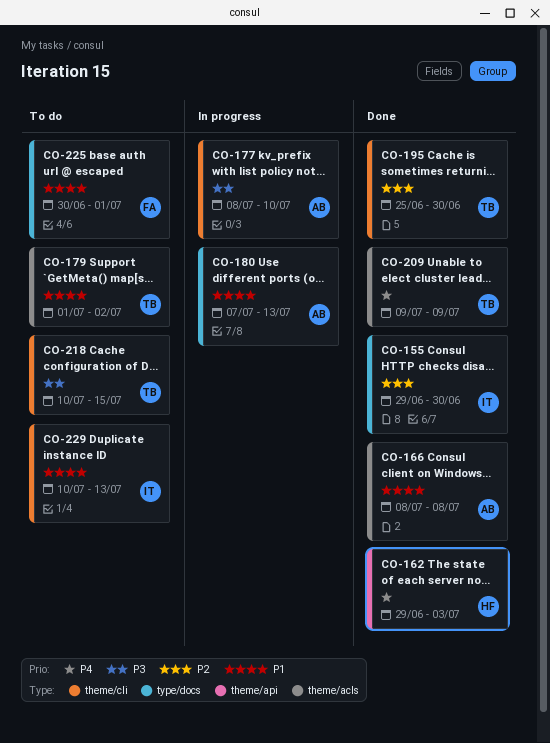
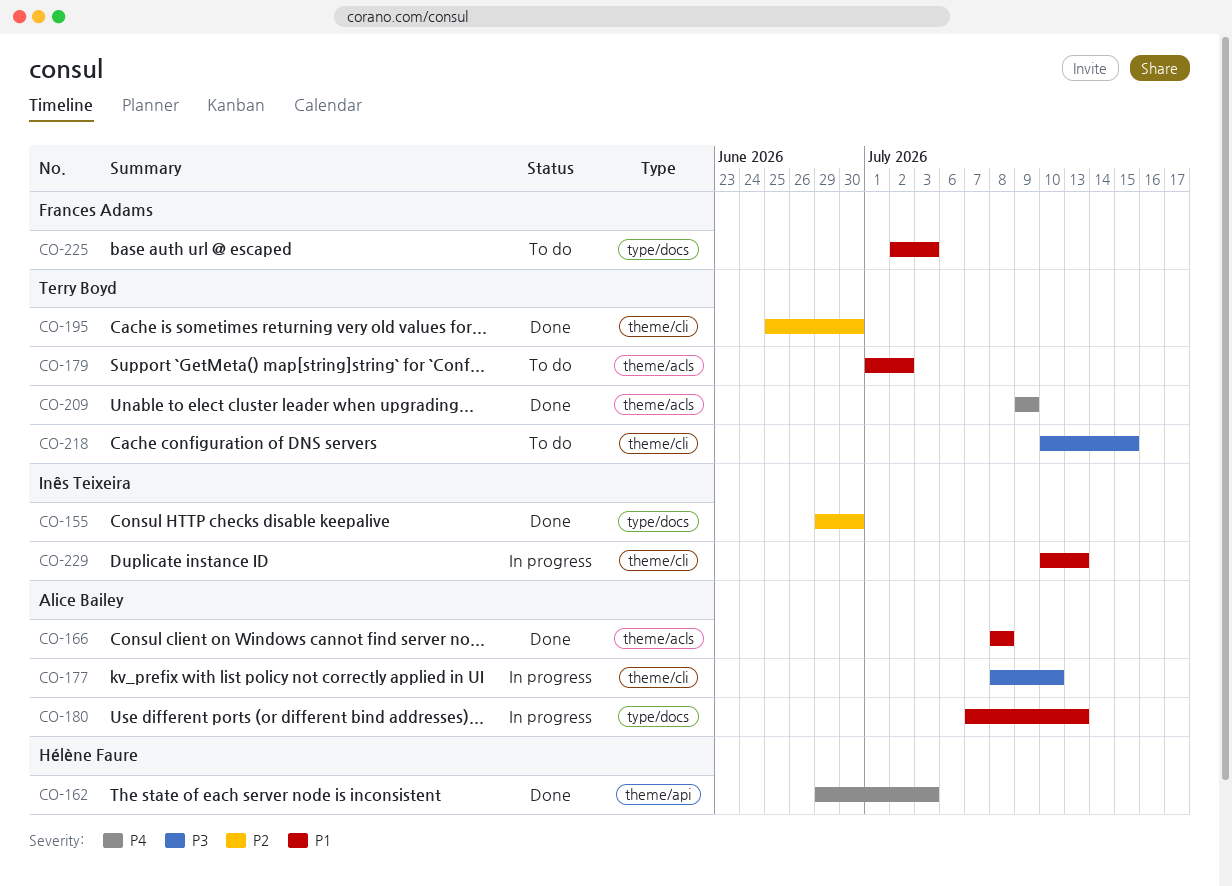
CO-225, start: Jun 30 -> Jul 2
CO-225, due: Jul 1 -> Jul 3
CO-229, status: To do -> In progress

